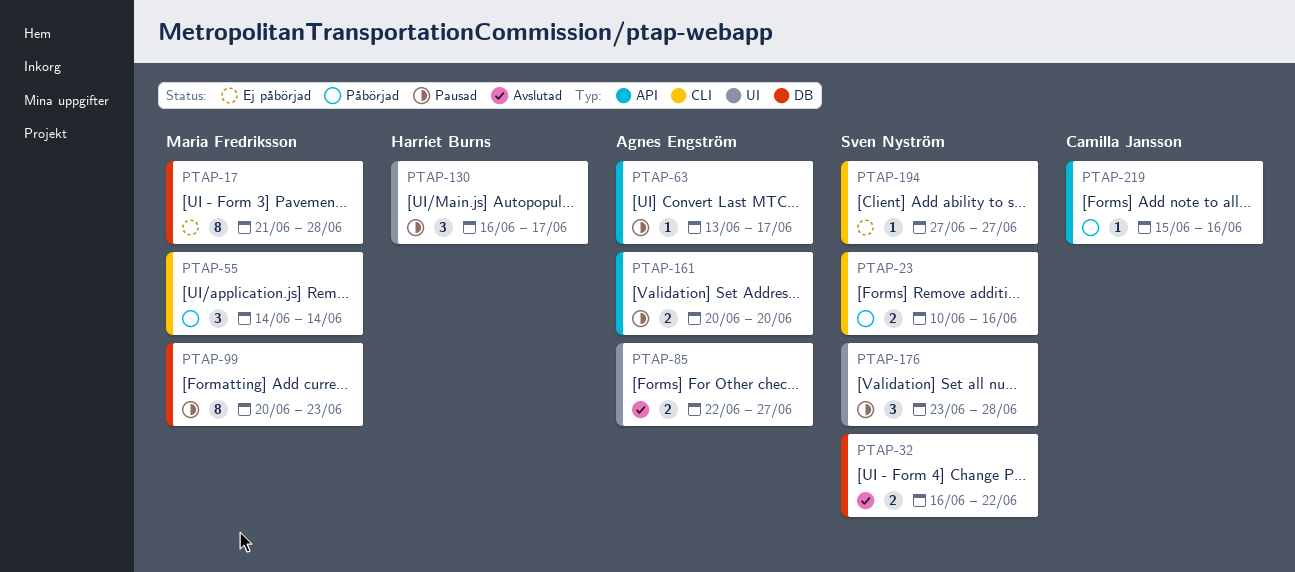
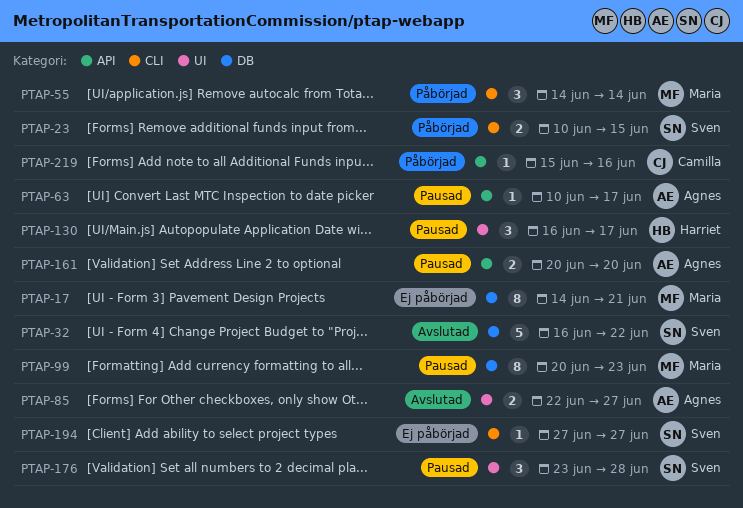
PTAP-17, start: Jun 21 -> Jun 14
PTAP-17, due: Jun 28 -> Jun 21
PTAP-23, due: Jun 16 -> Jun 15
PTAP-32, estimate: 2 -> 5
PTAP-63, start: Jun 13 -> Jun 10

